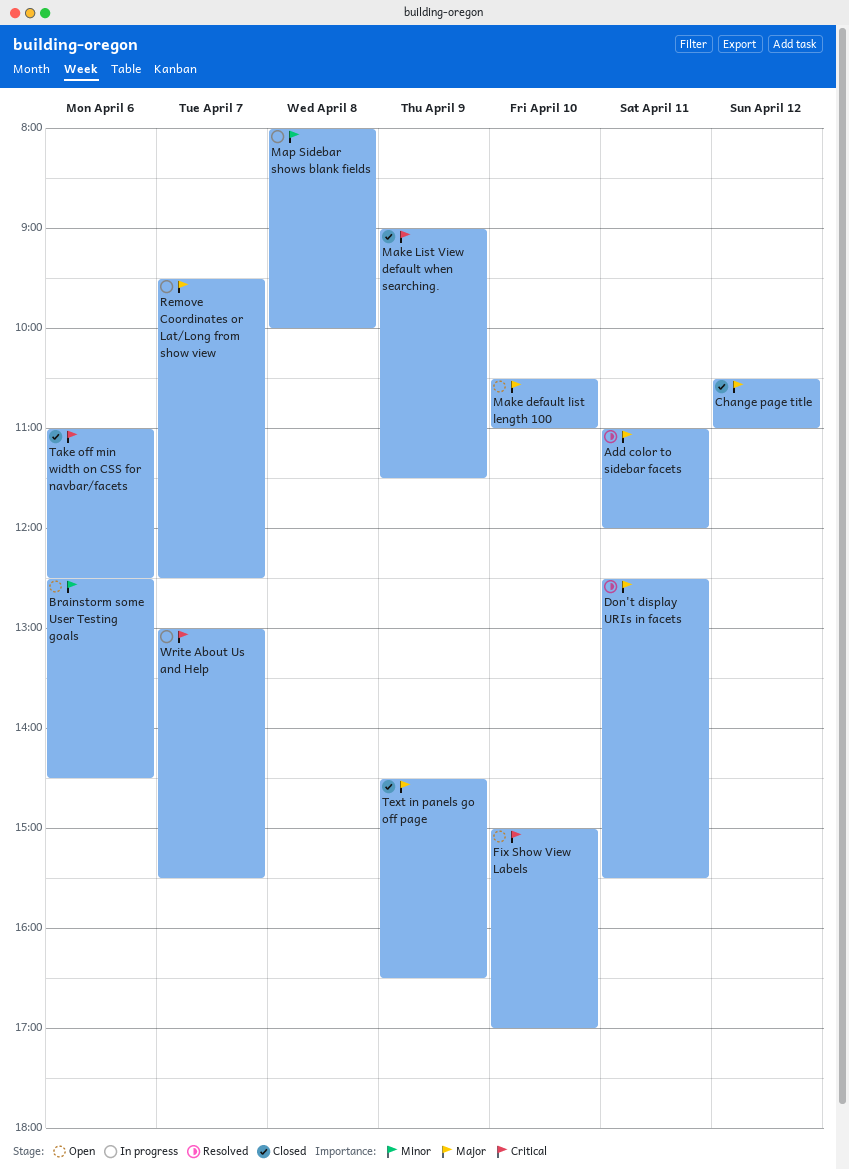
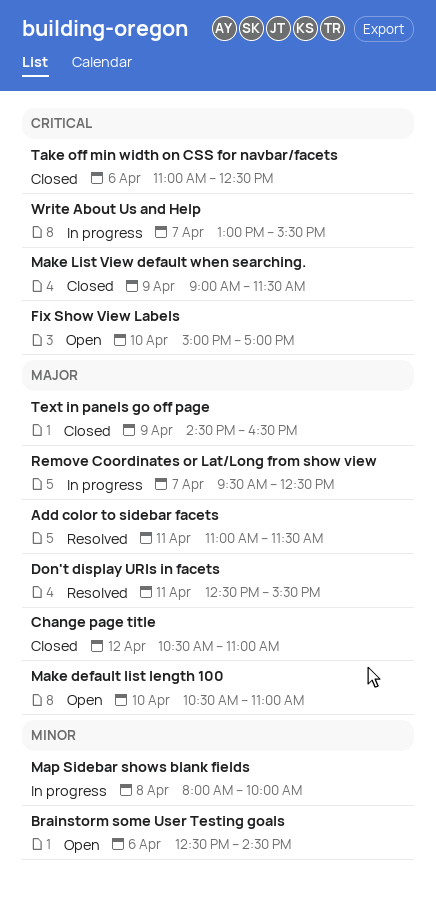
Add color to sidebar facets, ends: 12:00 -> 11:30

